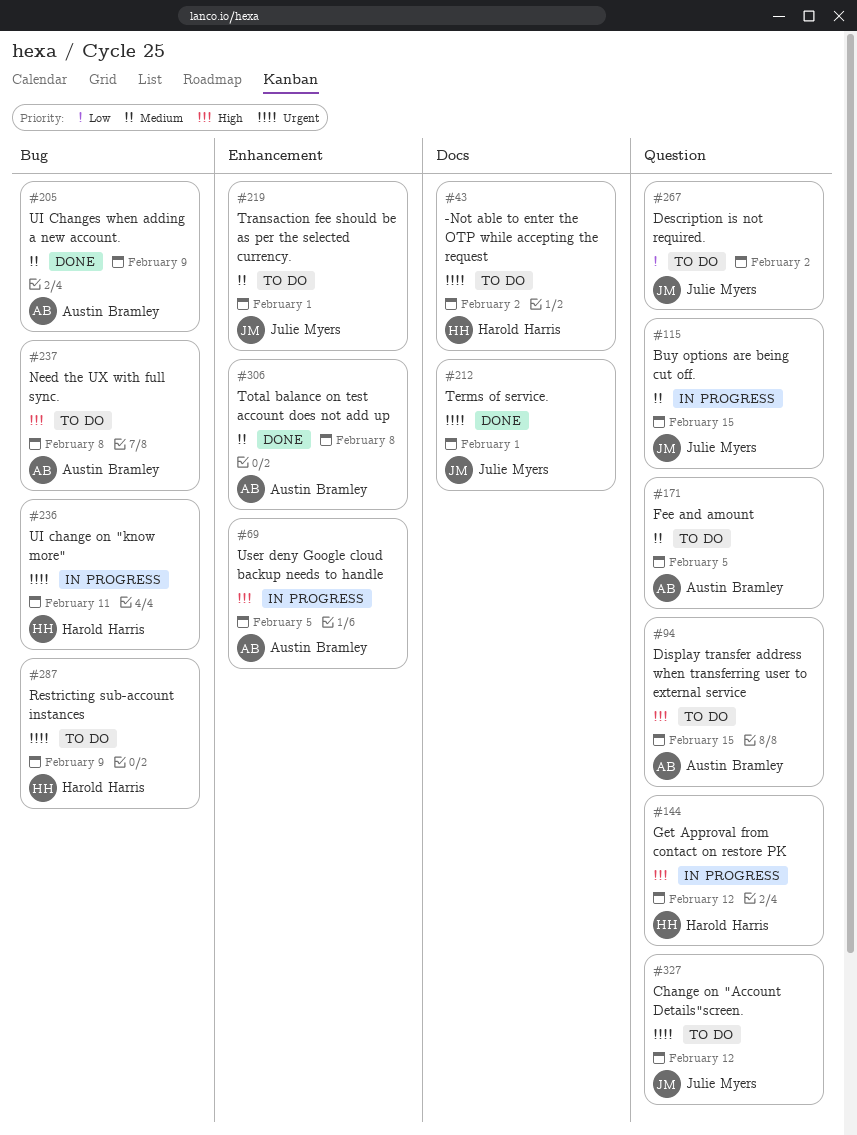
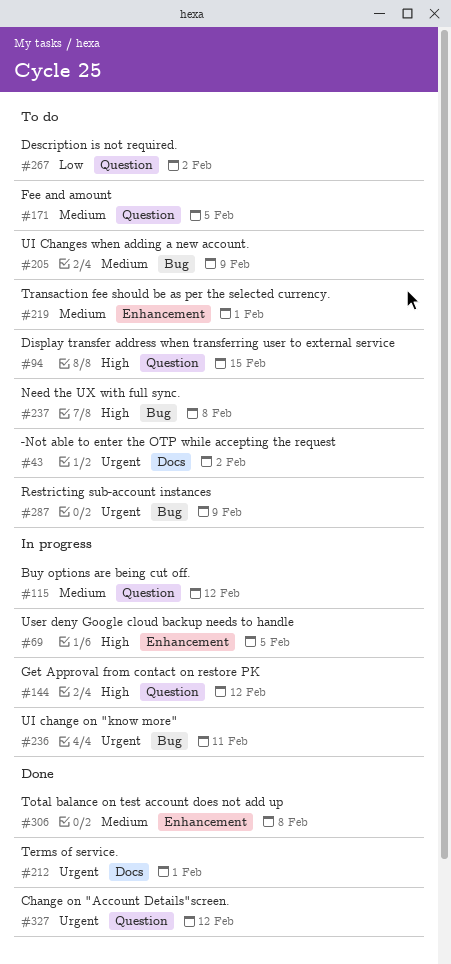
#115, due: Feb 15 -> Feb 12
#205, status: Done -> To do
#327, status: To do -> Done

